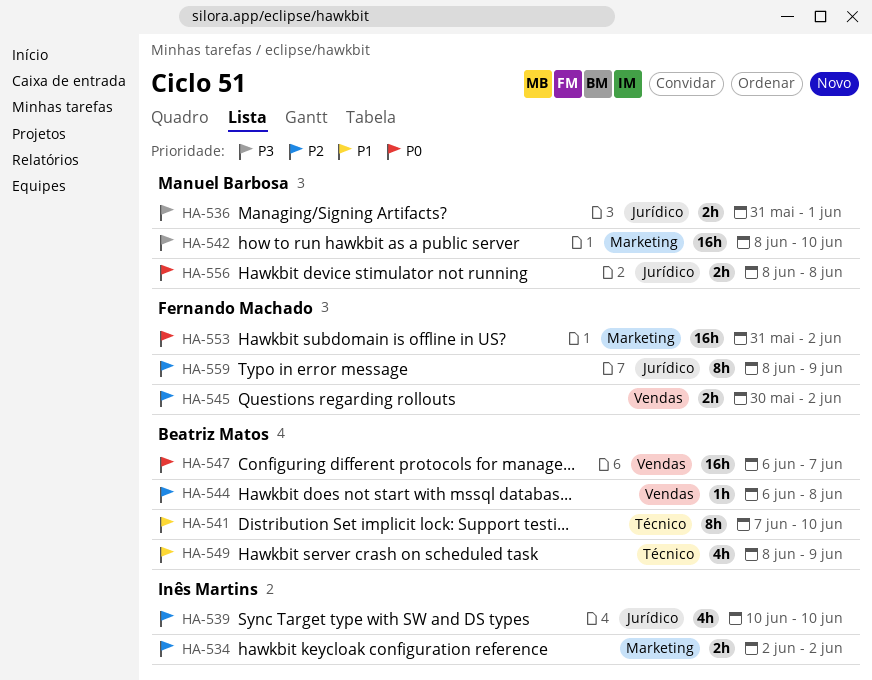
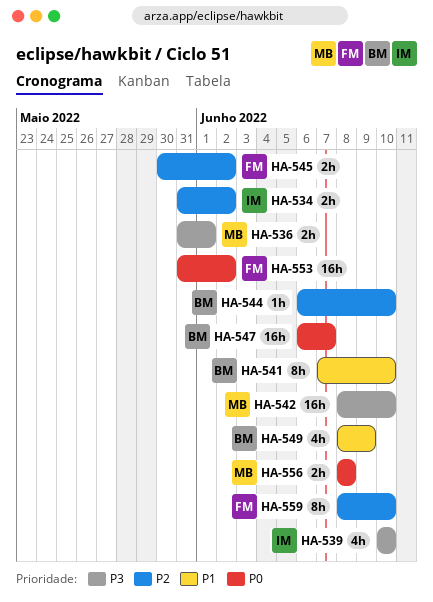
HA-534, start: Jun 2 -> May 31
HA-539, priority: P2 -> P3
HA-544, due: Jun 8 -> Jun 10
HA-559, due: Jun 9 -> Jun 10

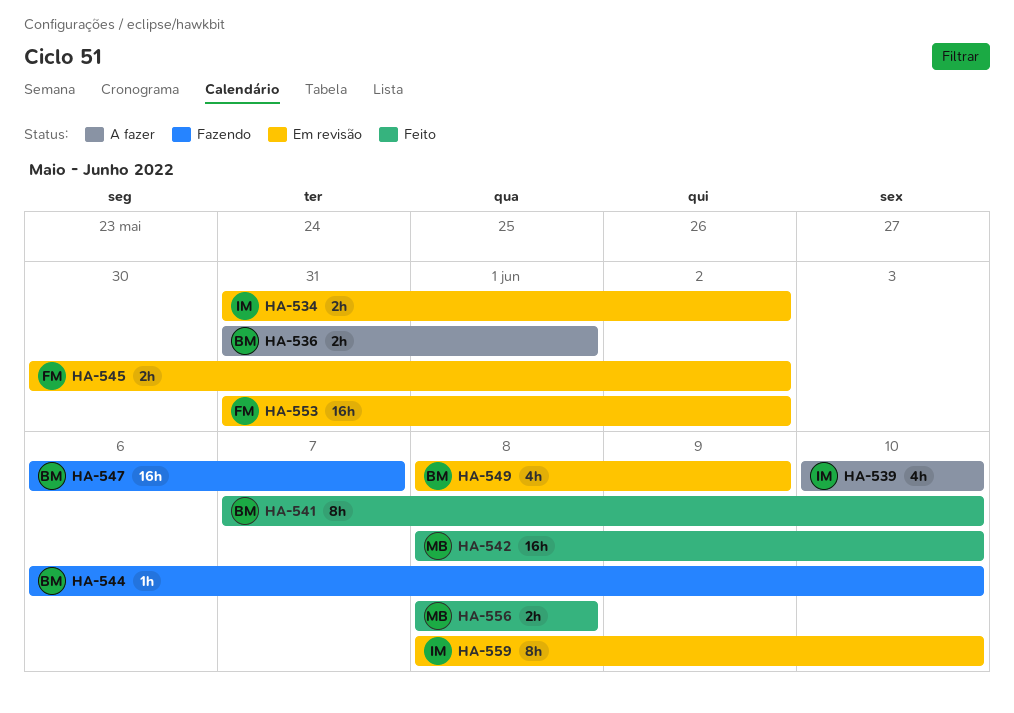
HA-536, owner: MB -> BM
HA-559, owner: FM -> IM

